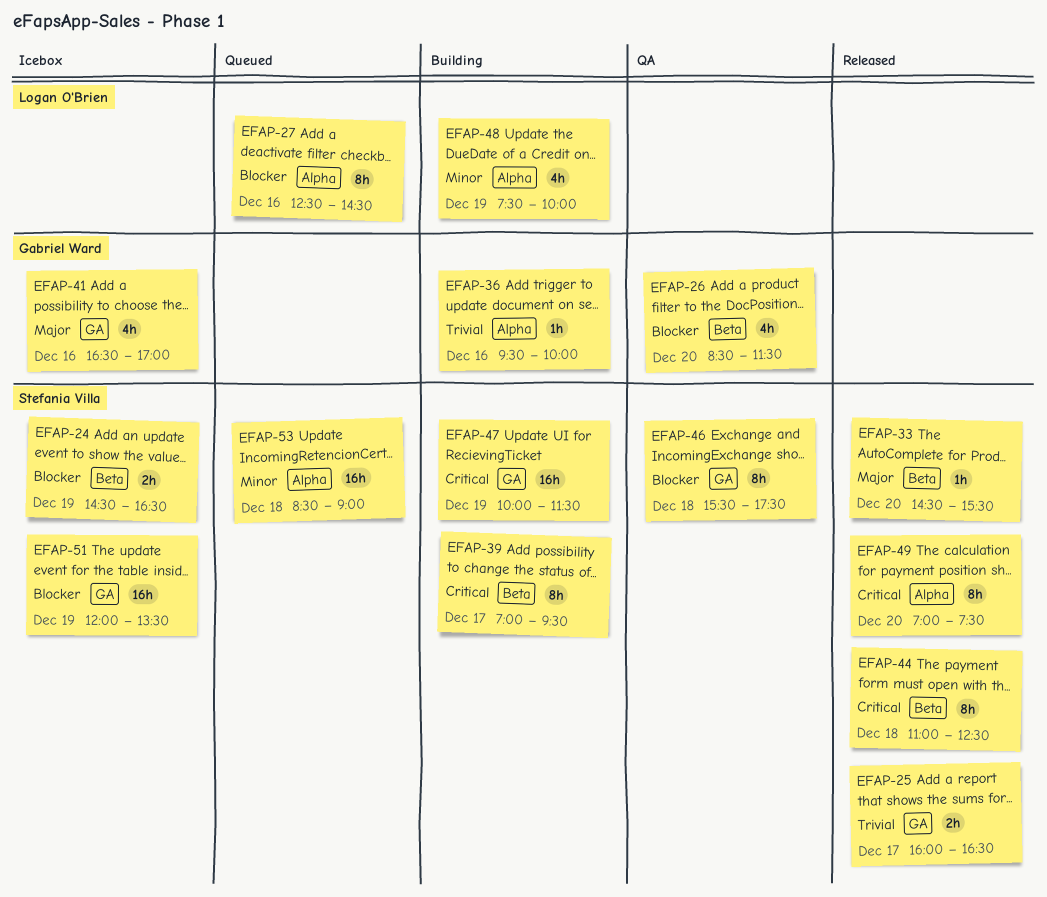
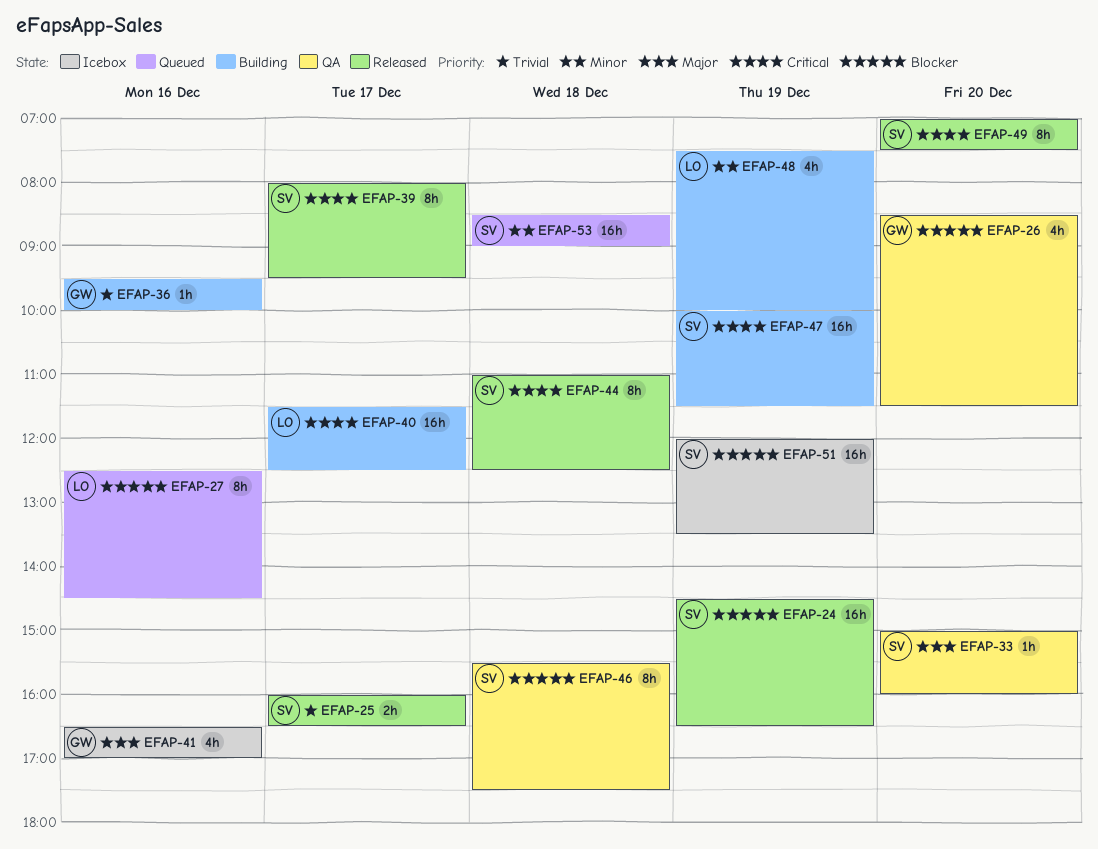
EFAP-24, status: Icebox -> Released
EFAP-24, estimate: 2h -> 16h
EFAP-33, status: Released -> QA
EFAP-33, begins: 14:30 -> 15:00
EFAP-33, ends: 15:30 -> 16:00
EFAP-39, status: Building -> Released
EFAP-39, begins: 07:00 -> 08:00
EFAP-40: none -> present

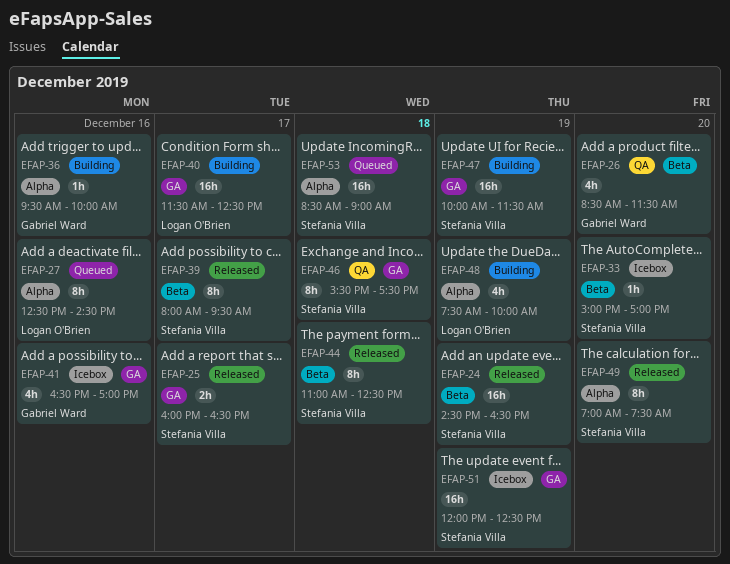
EFAP-33, status: QA -> Icebox
EFAP-33, ends: 16:00 -> 17:00
EFAP-51, ends: 13:30 -> 12:30

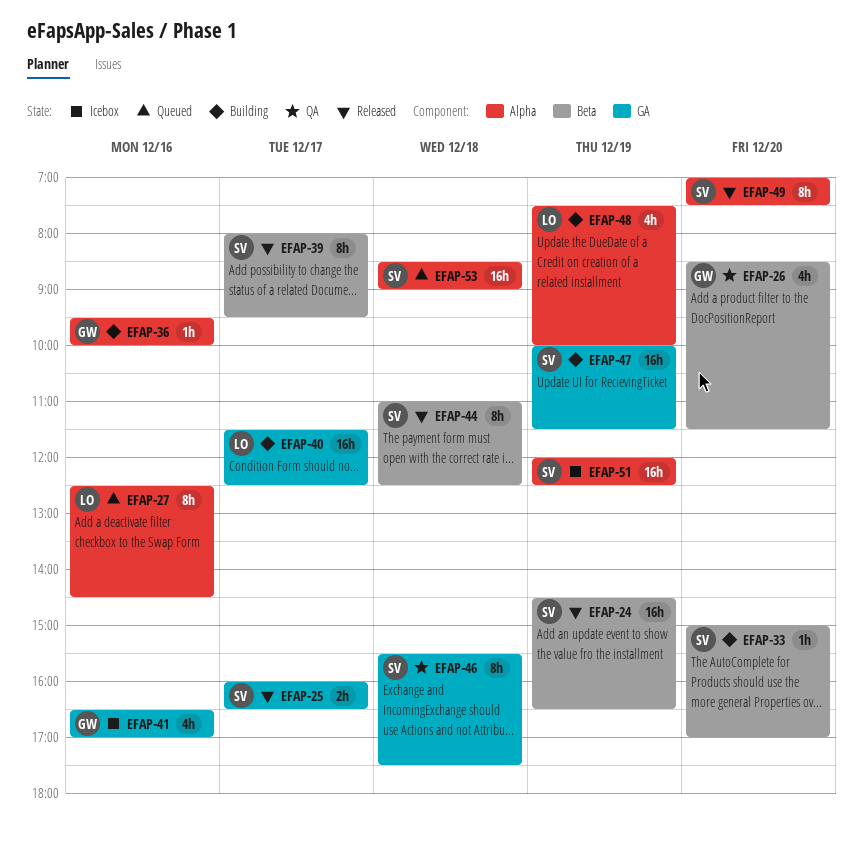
EFAP-33, status: Icebox -> Building
EFAP-51, label: GA -> Alpha

